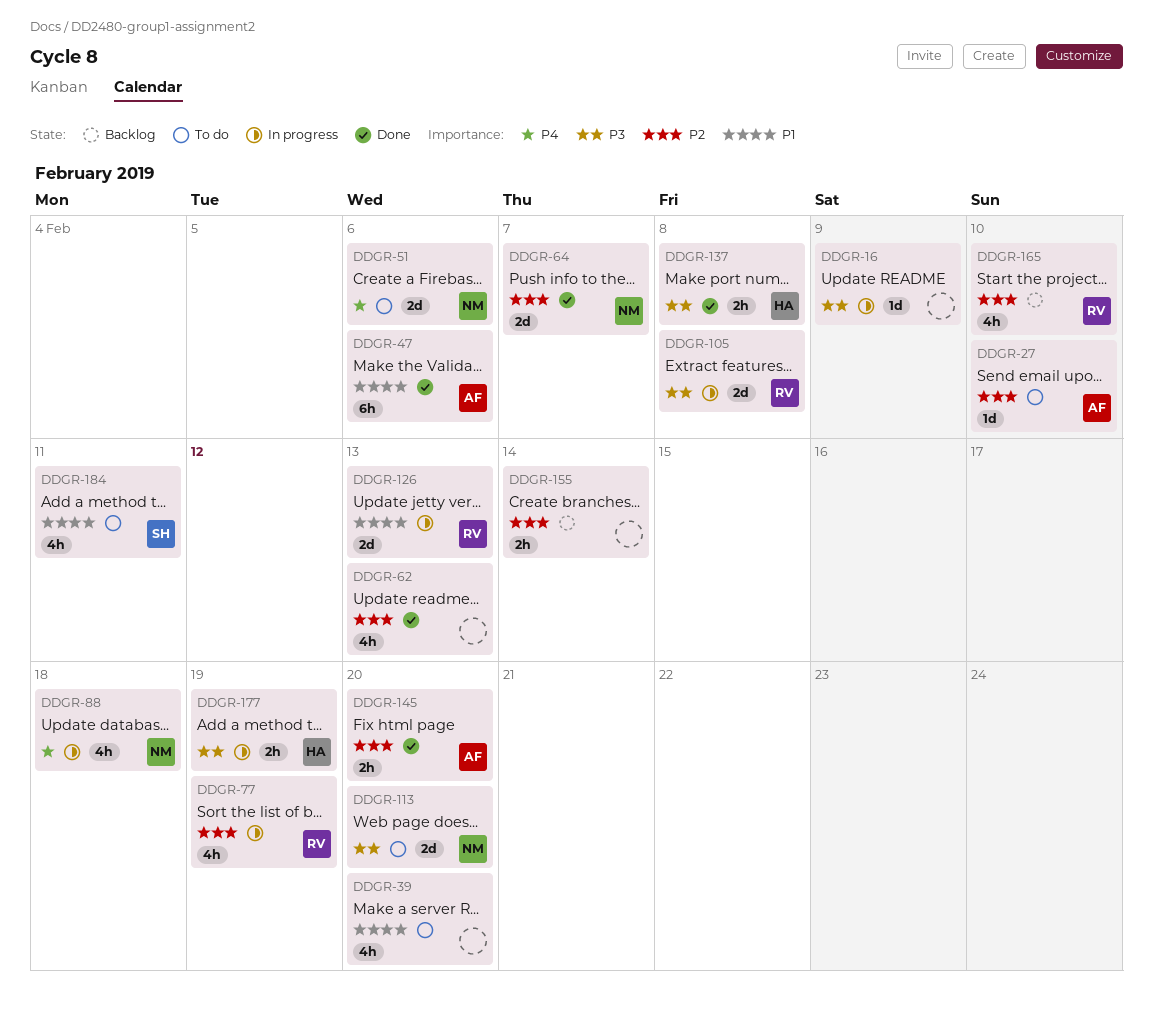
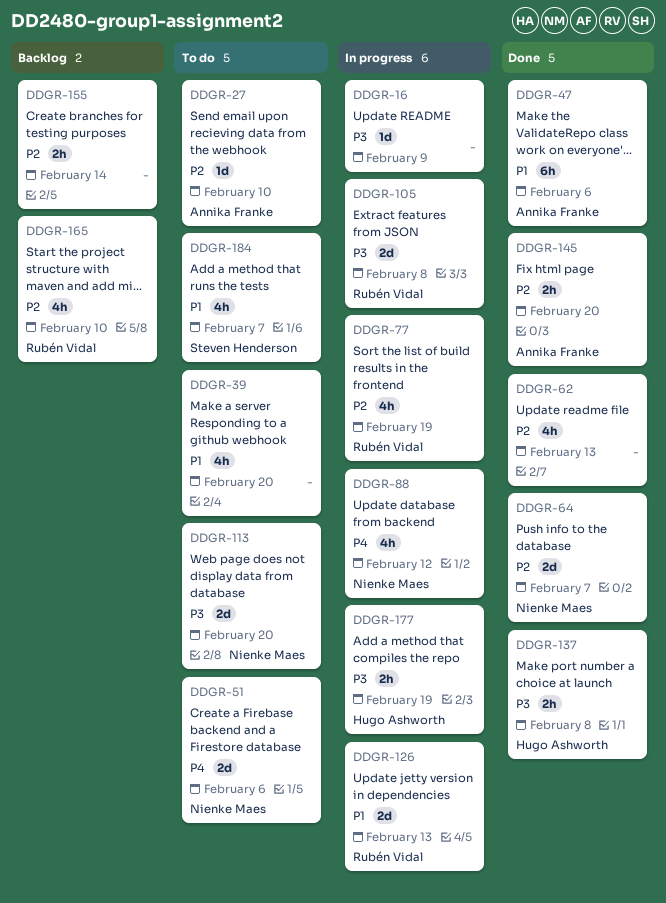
DDGR-88, due: Feb 18 -> Feb 12
DDGR-184, due: Feb 11 -> Feb 7

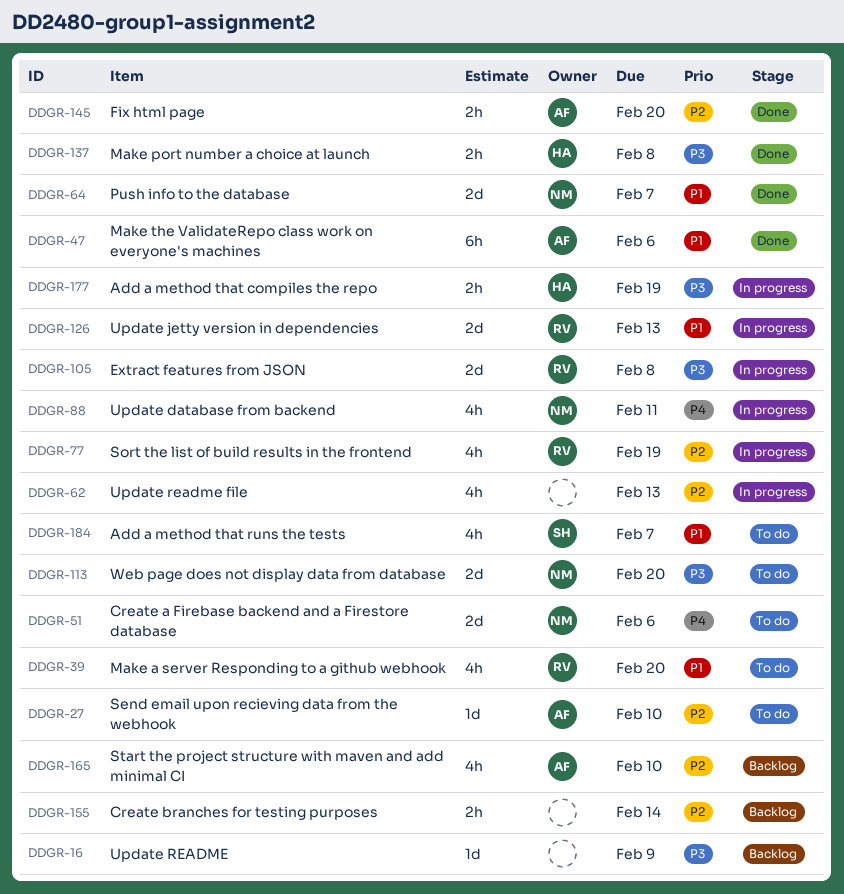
DDGR-16, status: In progress -> Backlog
DDGR-39, owner: none -> Rubén Vidal
DDGR-62, status: Done -> In progress
DDGR-64, priority: P2 -> P1
DDGR-88, due: Feb 12 -> Feb 11
DDGR-165, owner: Rubén Vidal -> Annika Franke

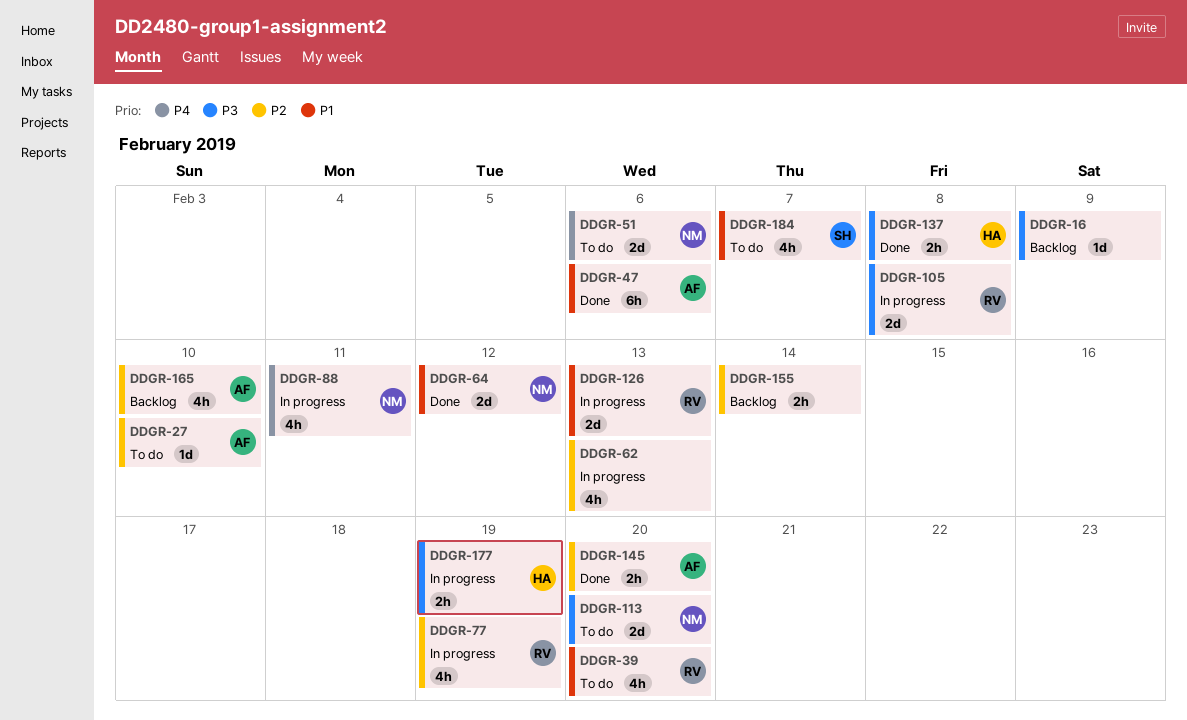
DDGR-64, due: Feb 7 -> Feb 12

